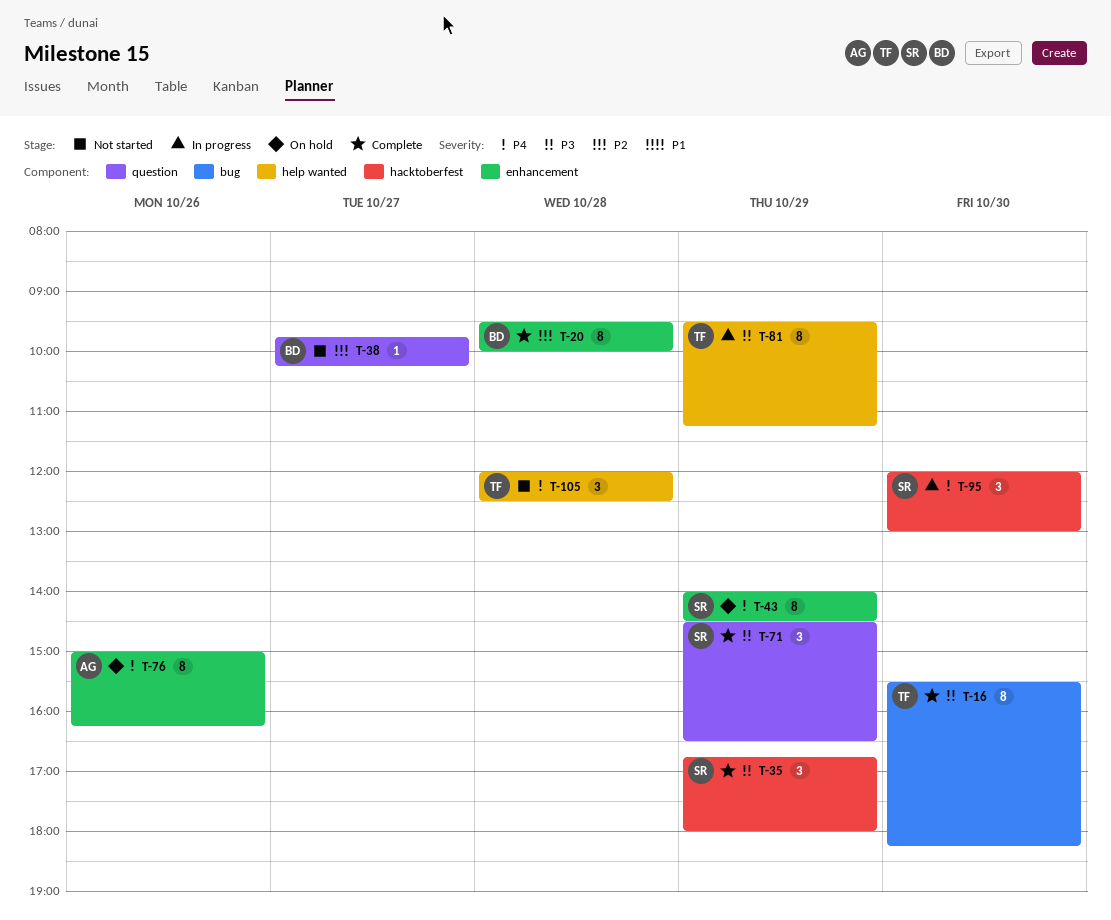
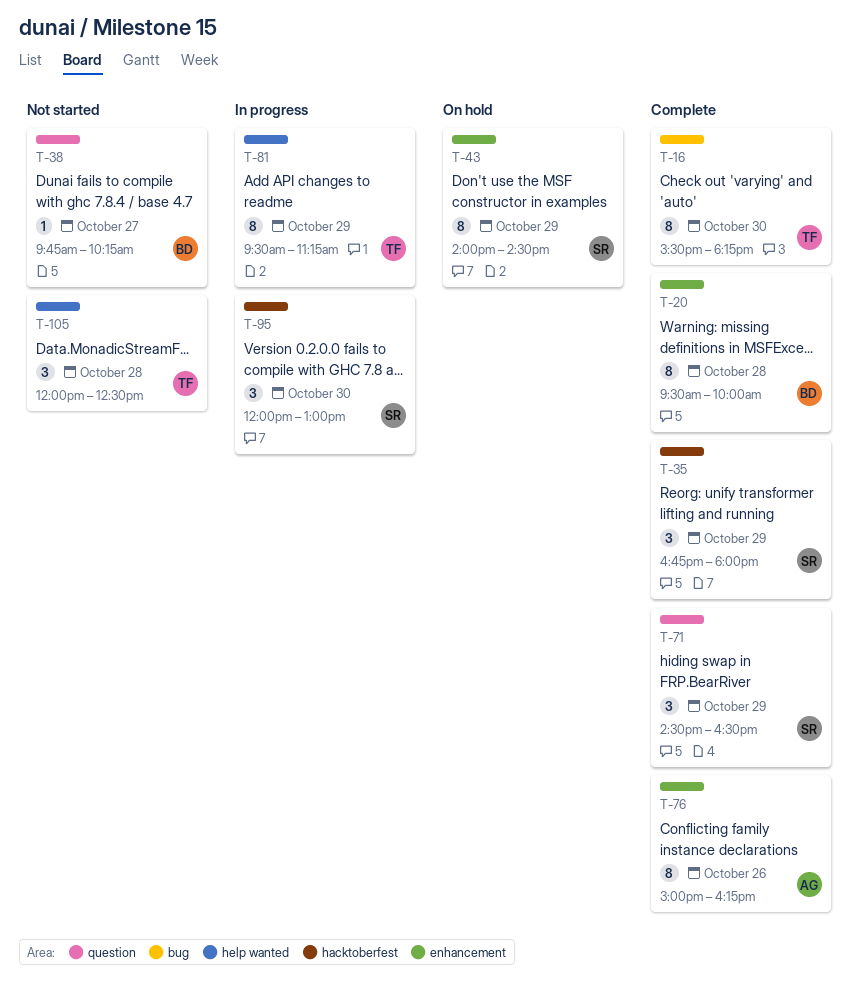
T-76, status: On hold -> Complete

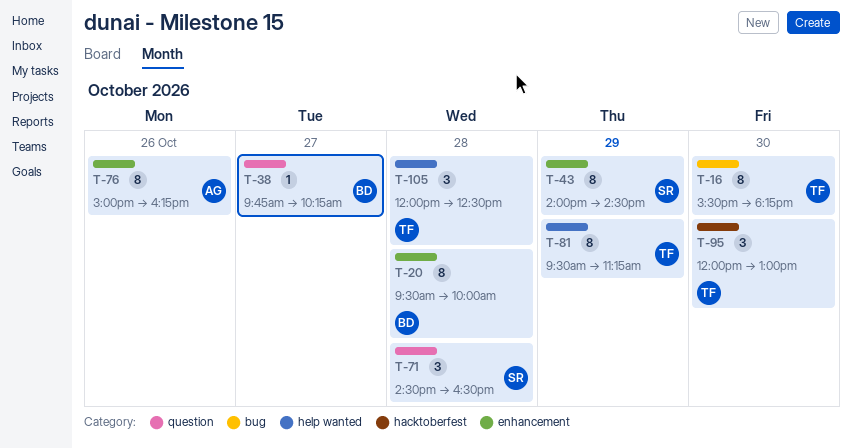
T-35: present -> none
T-71, day: Oct 29 -> Oct 28
T-95, owner: SR -> TF

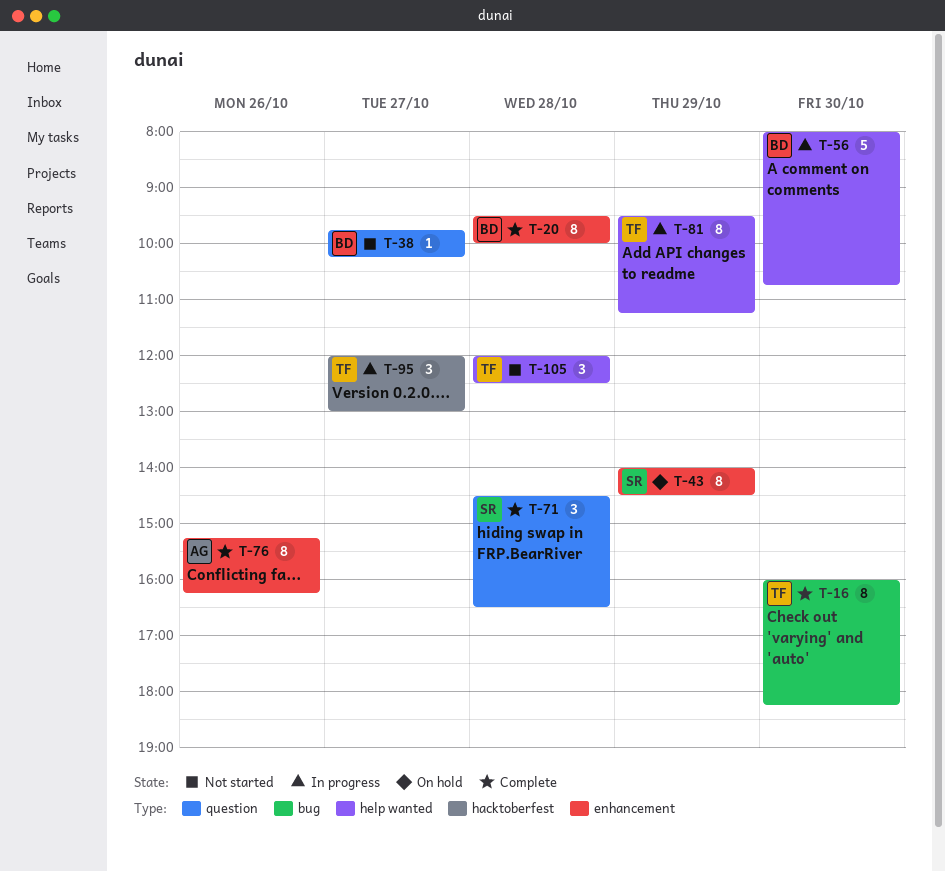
T-16, begins: 15:30 -> 16:00
T-56: none -> present
T-76, begins: 15:00 -> 15:15
T-95, day: Oct 30 -> Oct 27

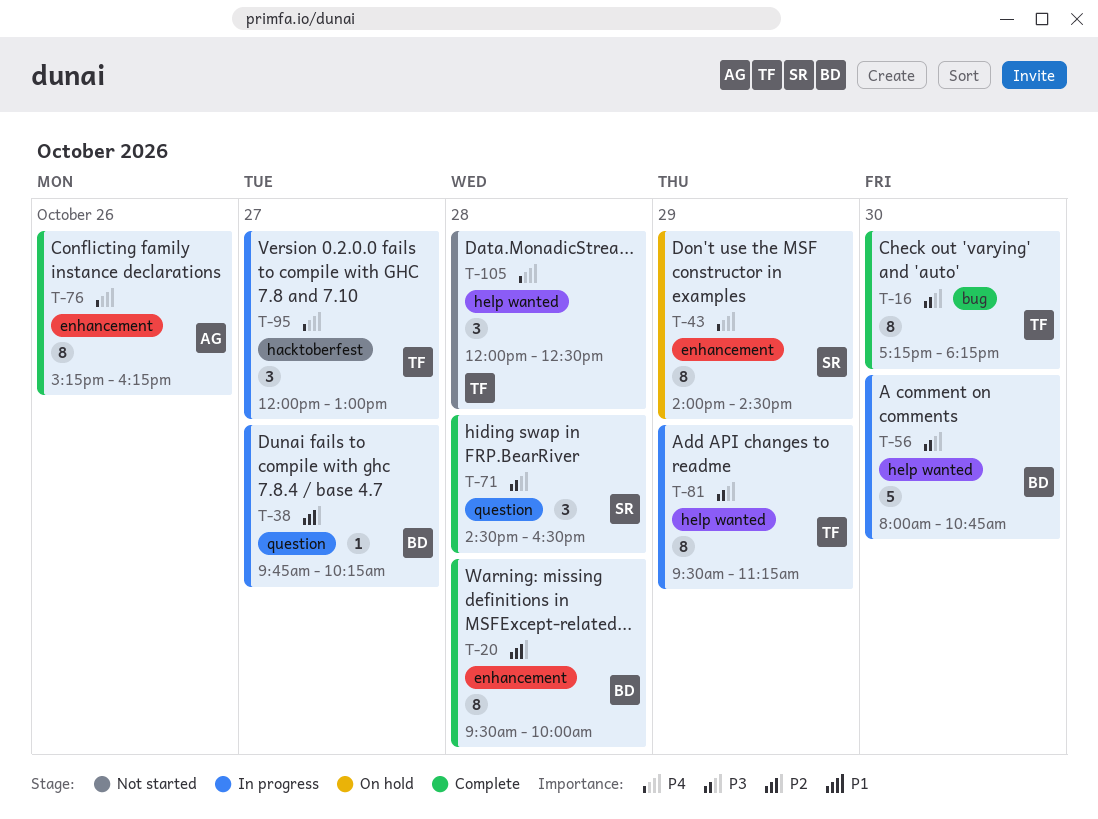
T-16, begins: 16:00 -> 17:15
T-38, status: Not started -> In progress

